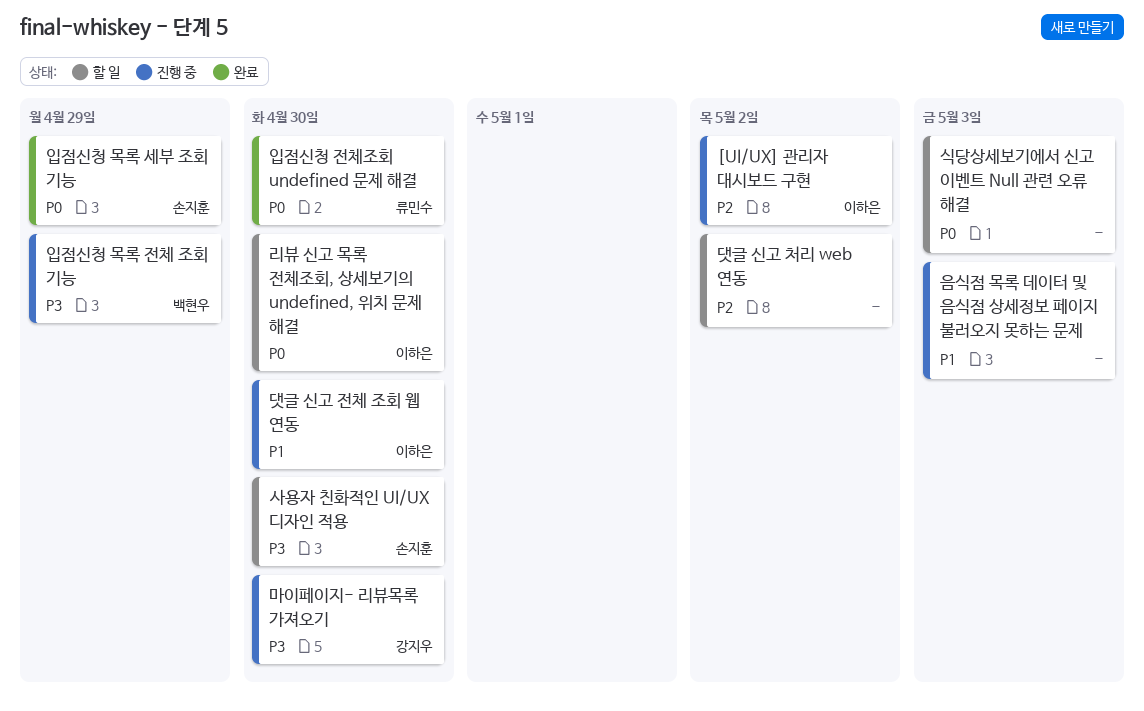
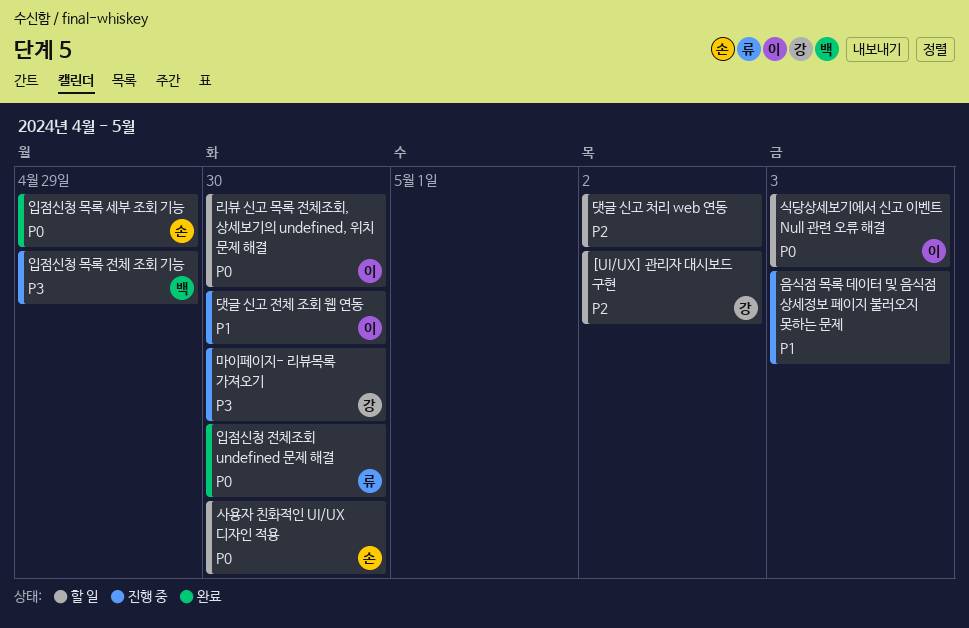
[UI/UX] 관리자 대시보드 구현, status: 진행 중 -> 할 일
[UI/UX] 관리자 대시보드 구현, owner: 이하은 -> 강지우
사용자 친화적인 UI/UX 디자인 적용, priority: P3 -> P0
식당상세보기에서 신고 이벤트 Null 관련 오류 해결, owner: none -> 이하은

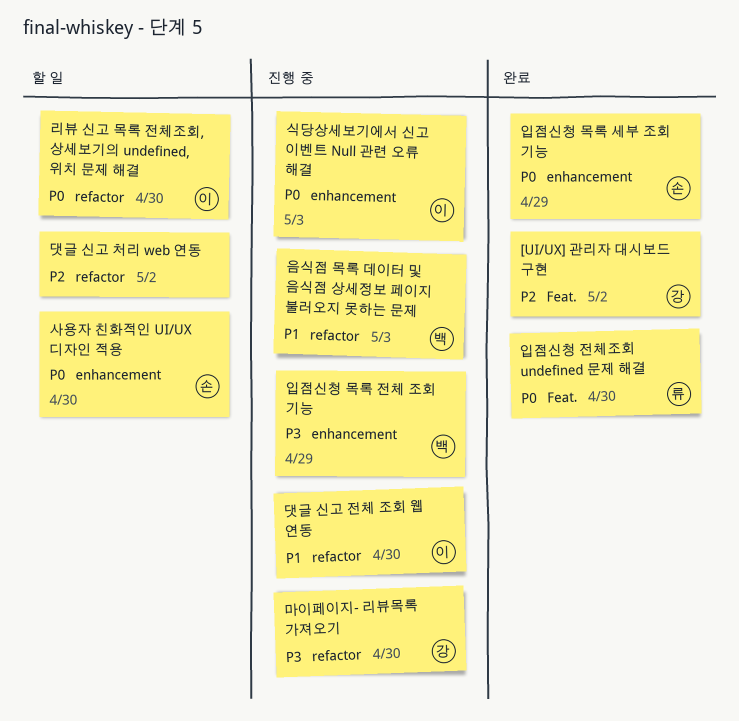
[UI/UX] 관리자 대시보드 구현, status: 할 일 -> 완료
식당상세보기에서 신고 이벤트 Null 관련 오류 해결, status: 할 일 -> 진행 중
음식점 목록 데이터 및 음식점 상세정보 페이지 불러오지 못하는 문제, owner: none -> 백

